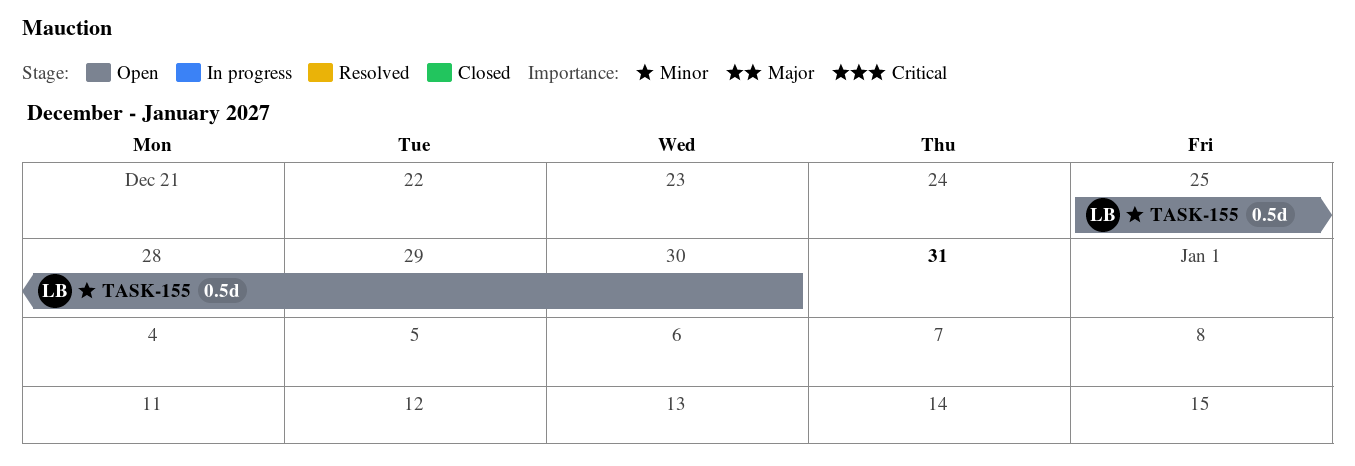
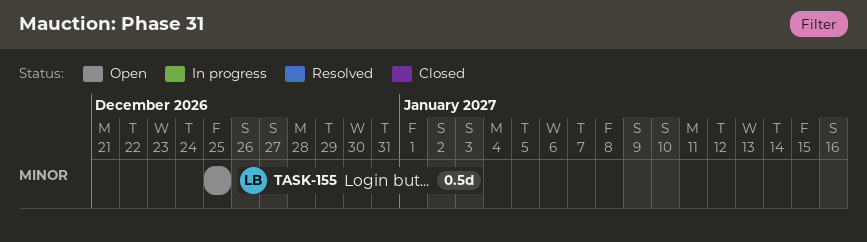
TASK-155, due: Dec 30 -> Dec 25

